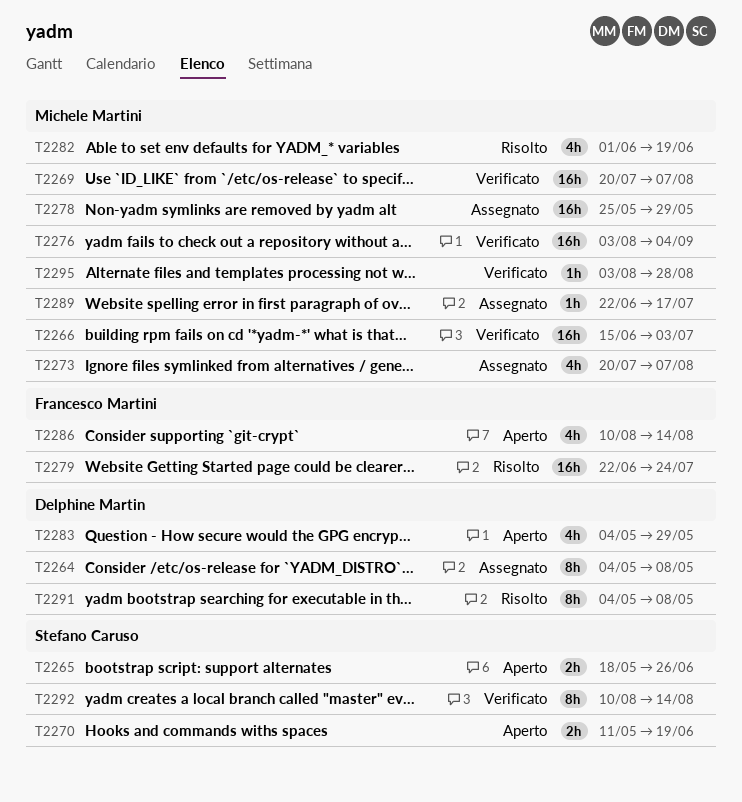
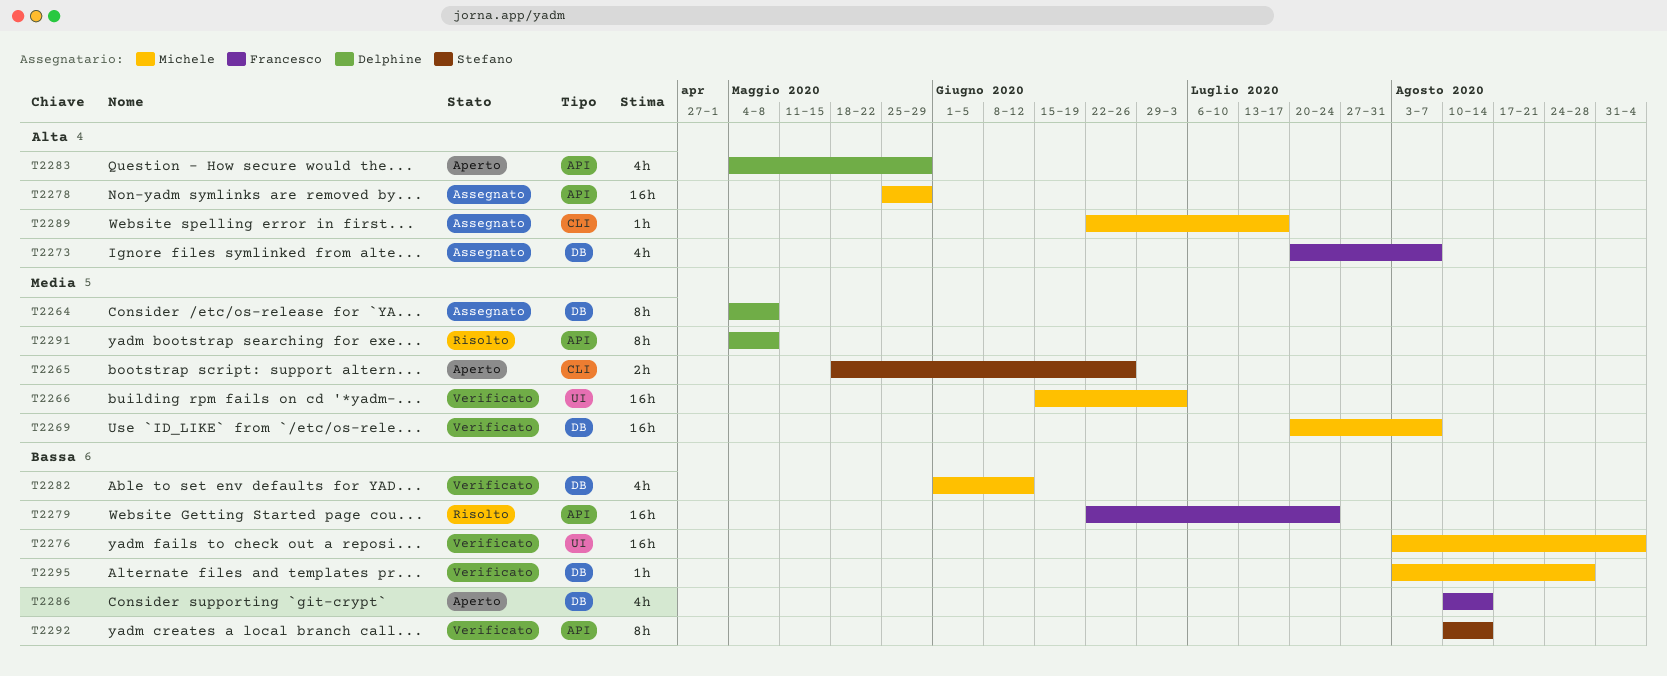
T2270: present -> none
T2273, owner: Michele Martini -> Francesco Martini
T2282, status: Risolto -> Verificato
T2282, due: Jun 19 -> Jun 12

